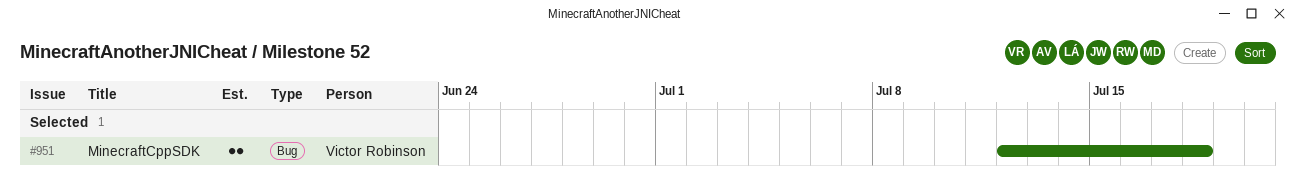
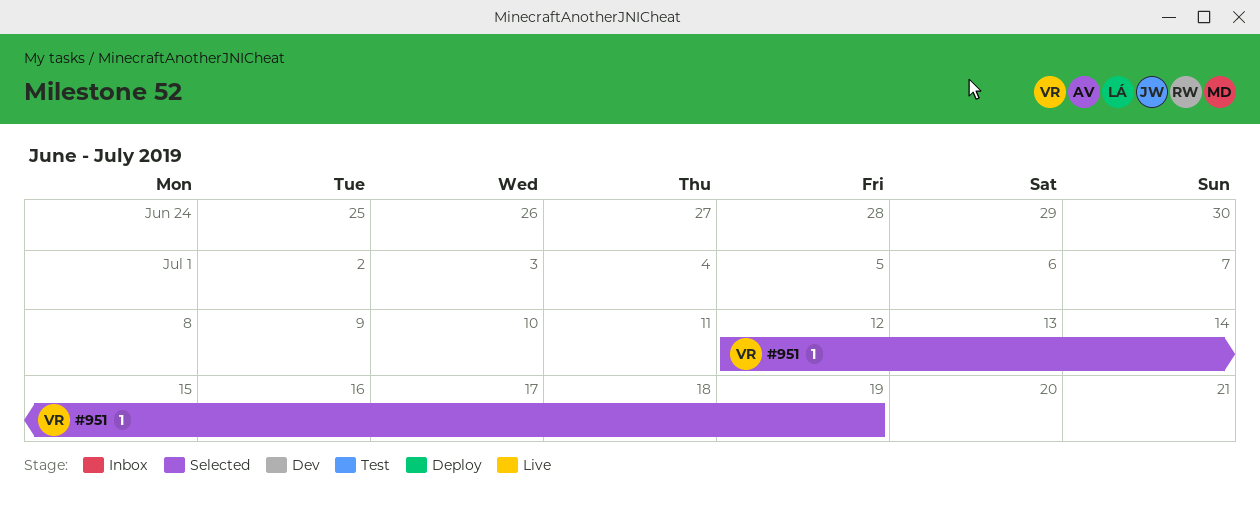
#951, estimate: 2 -> 1
#951, due: Jul 18 -> Jul 19

